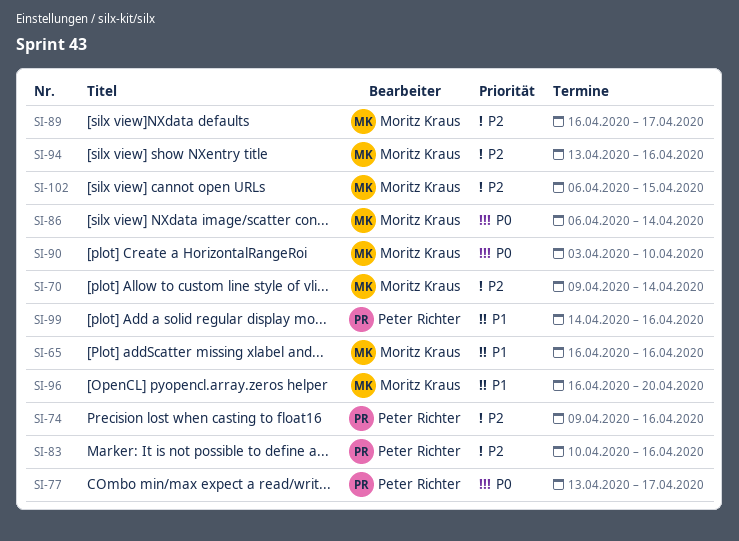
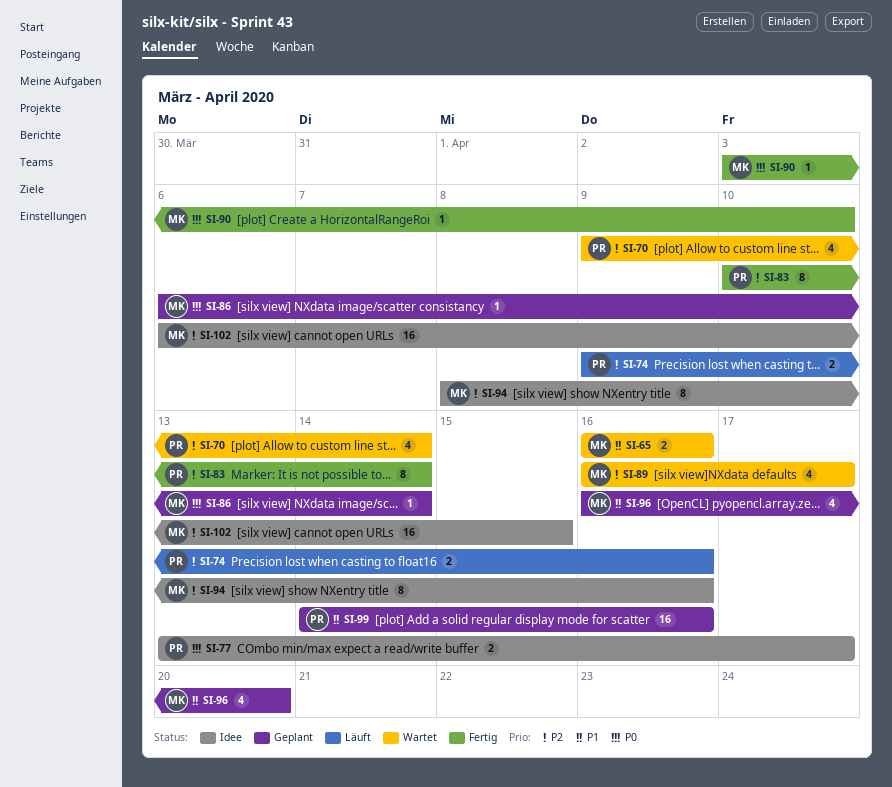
SI-70, owner: Moritz Kraus -> Peter Richter
SI-83, due: Apr 16 -> Apr 14
SI-94, start: Apr 13 -> Apr 8

